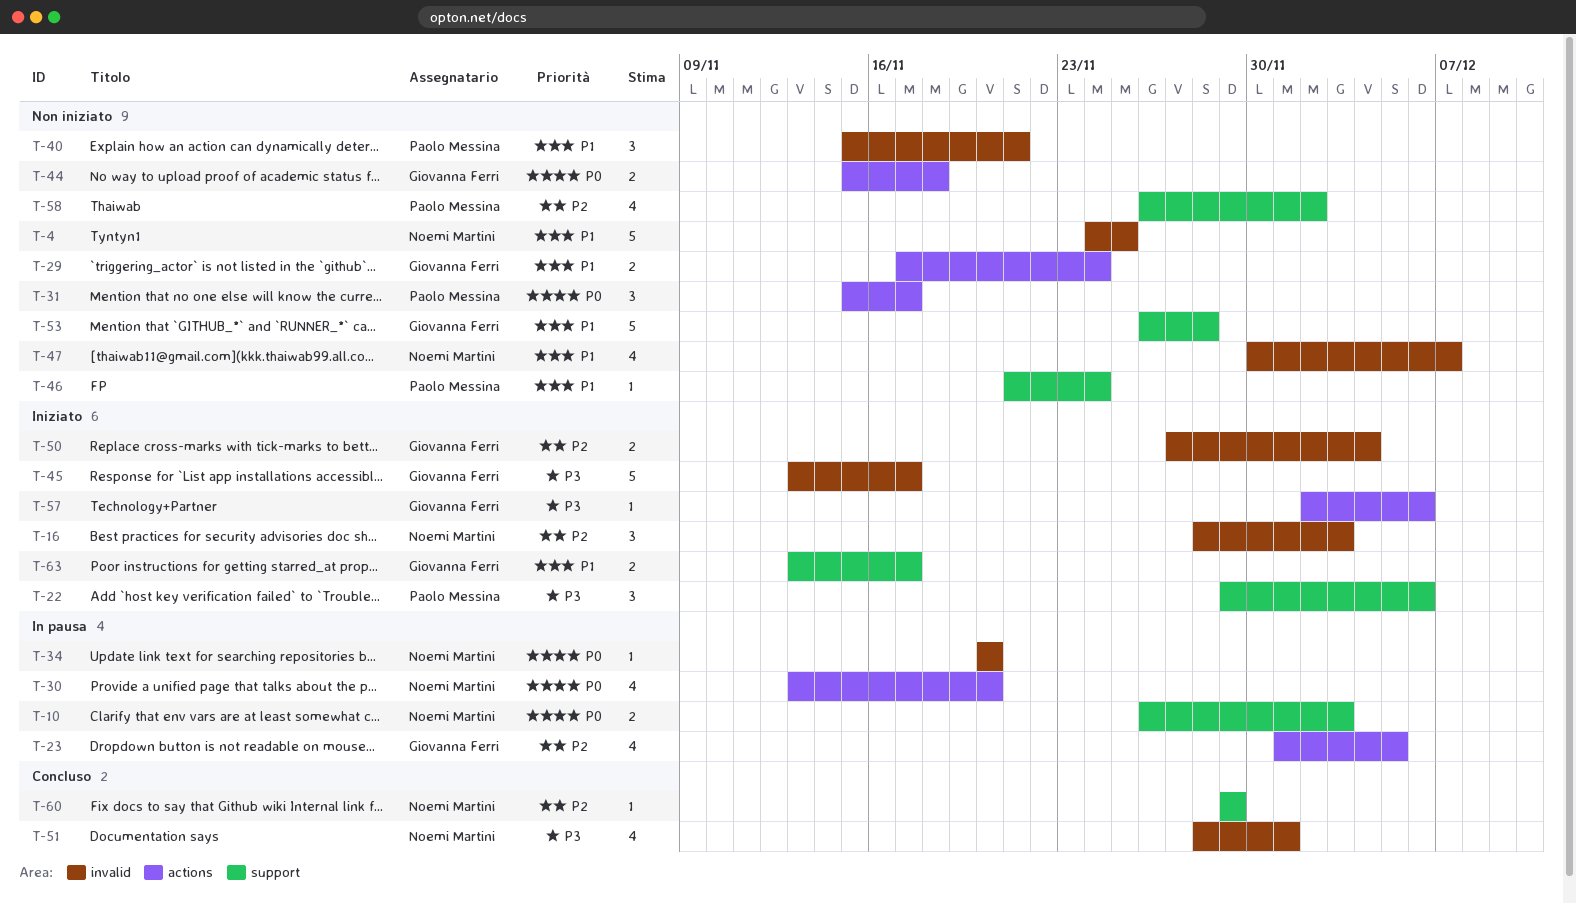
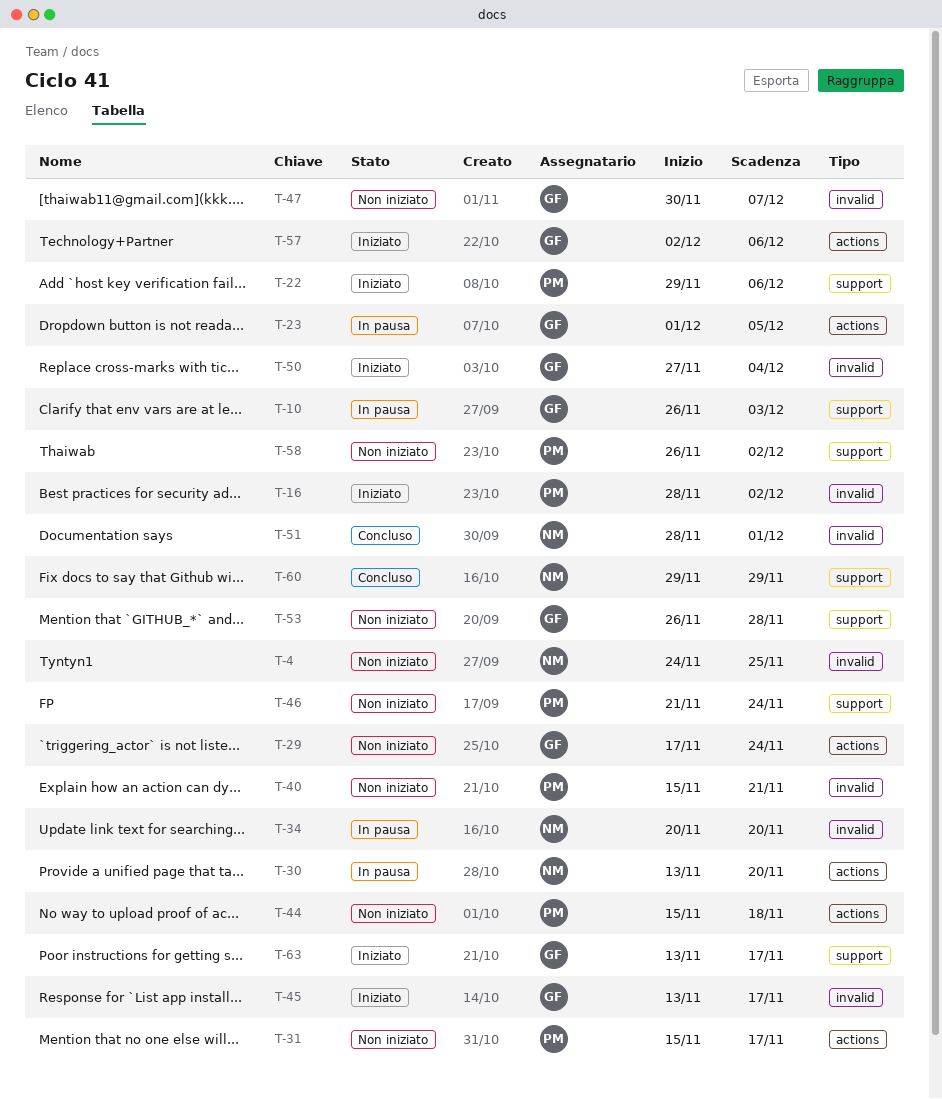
T-10, owner: Noemi Martini -> Giovanna Ferri
T-16, owner: Noemi Martini -> Paolo Messina
T-16, due: Dec 3 -> Dec 2
T-44, owner: Giovanna Ferri -> Paolo Messina
T-47, owner: Noemi Martini -> Giovanna Ferri

